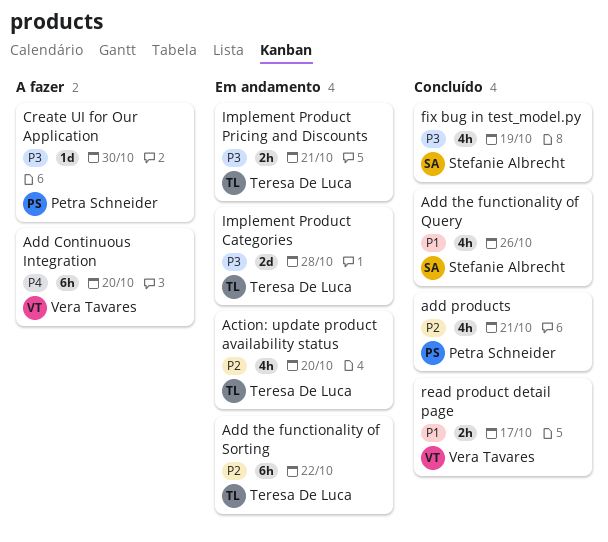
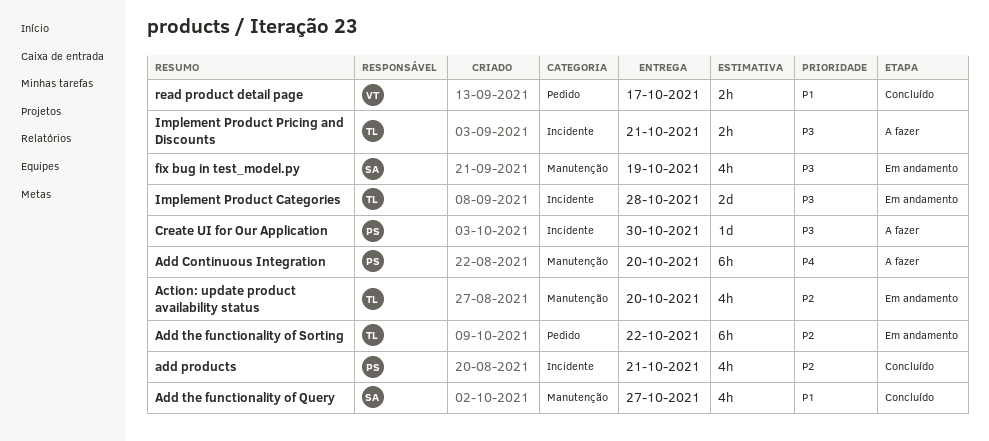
Add Continuous Integration, owner: Vera Tavares -> Petra Schneider
Add the functionality of Query, due: Oct 26 -> Oct 27
fix bug in test_model.py, status: Concluído -> Em andamento
Implement Product Pricing and Discounts, status: Em andamento -> A fazer

